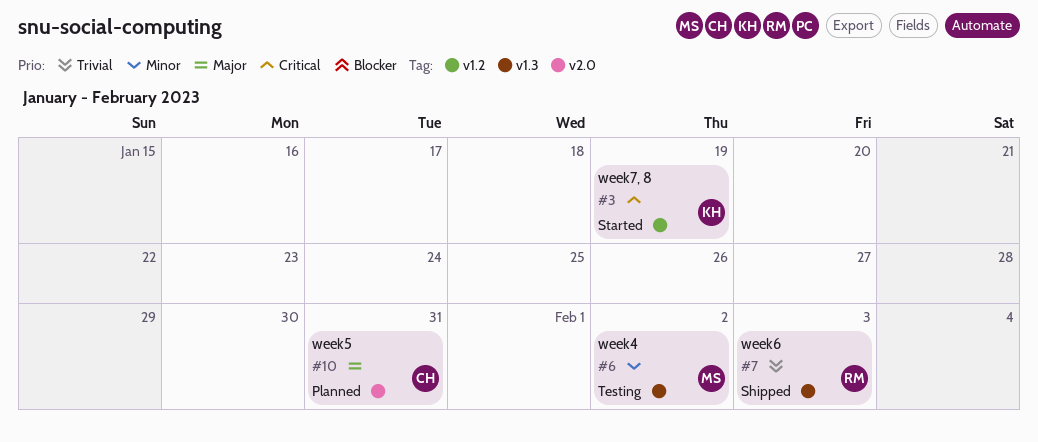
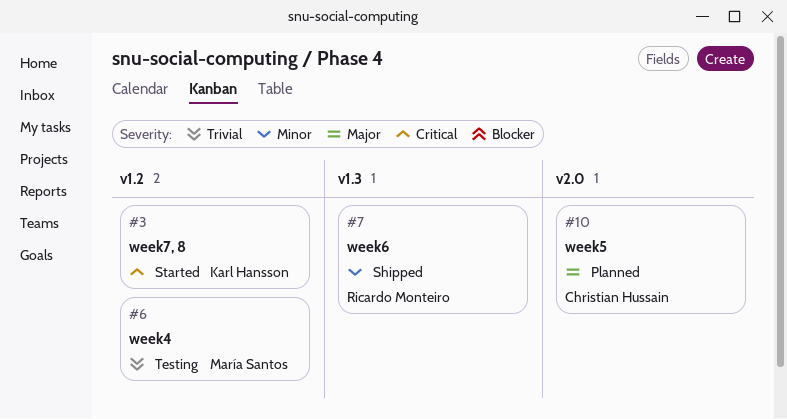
#6, priority: Minor -> Trivial
#6, label: v1.3 -> v1.2
#7, priority: Trivial -> Minor

